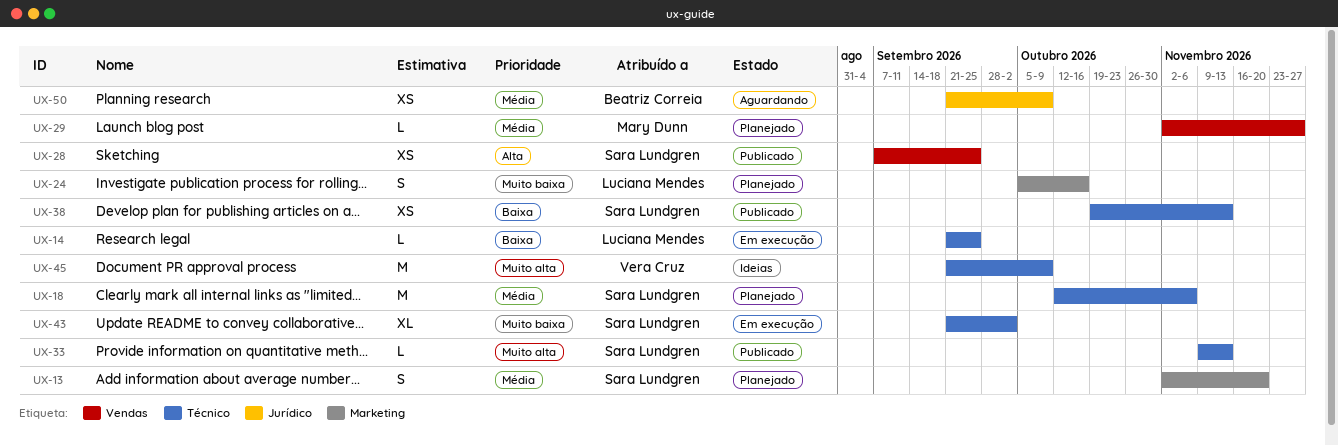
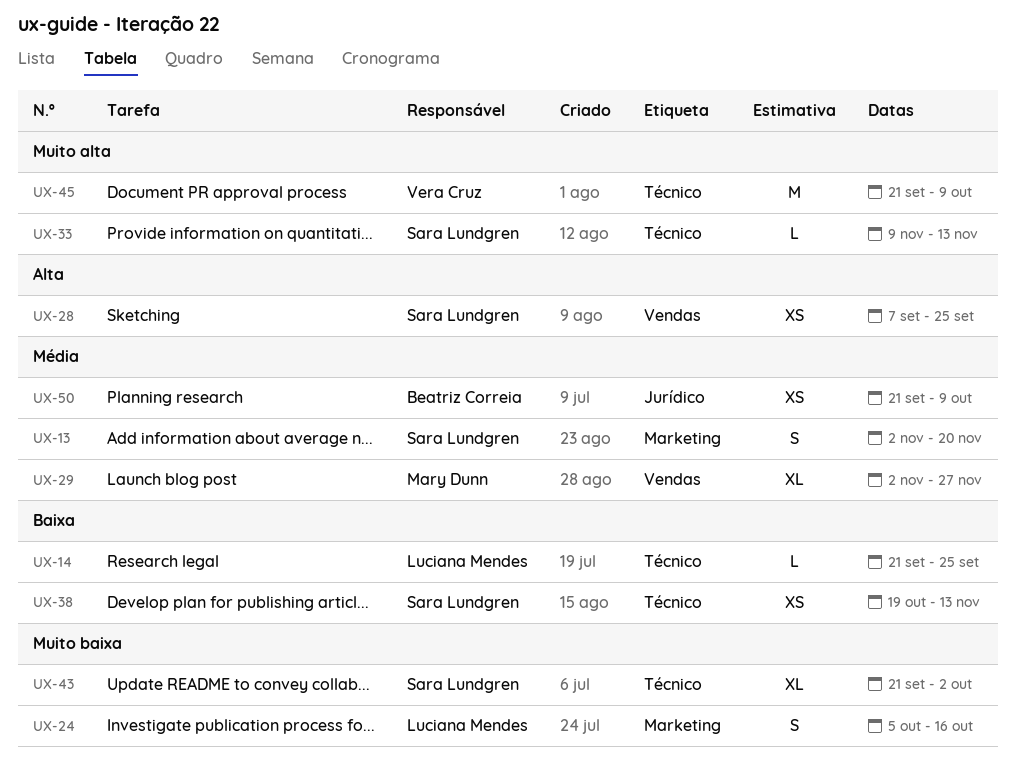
UX-18: present -> none
UX-29, estimate: L -> XL

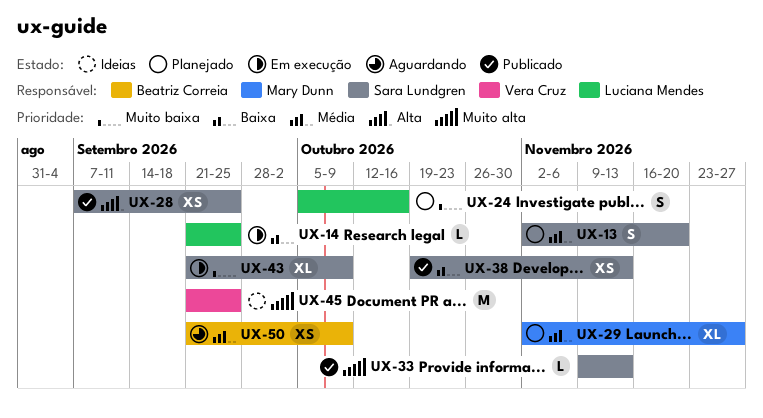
UX-43, due: Oct 2 -> Oct 9
UX-45, due: Oct 9 -> Sep 25

